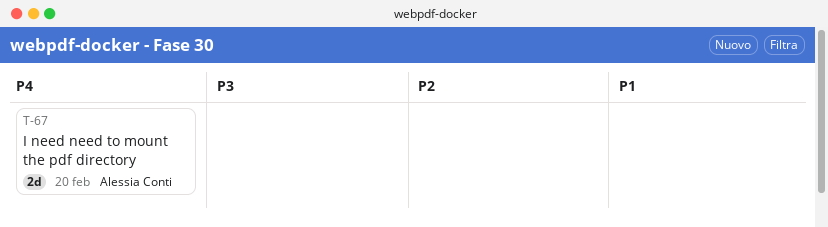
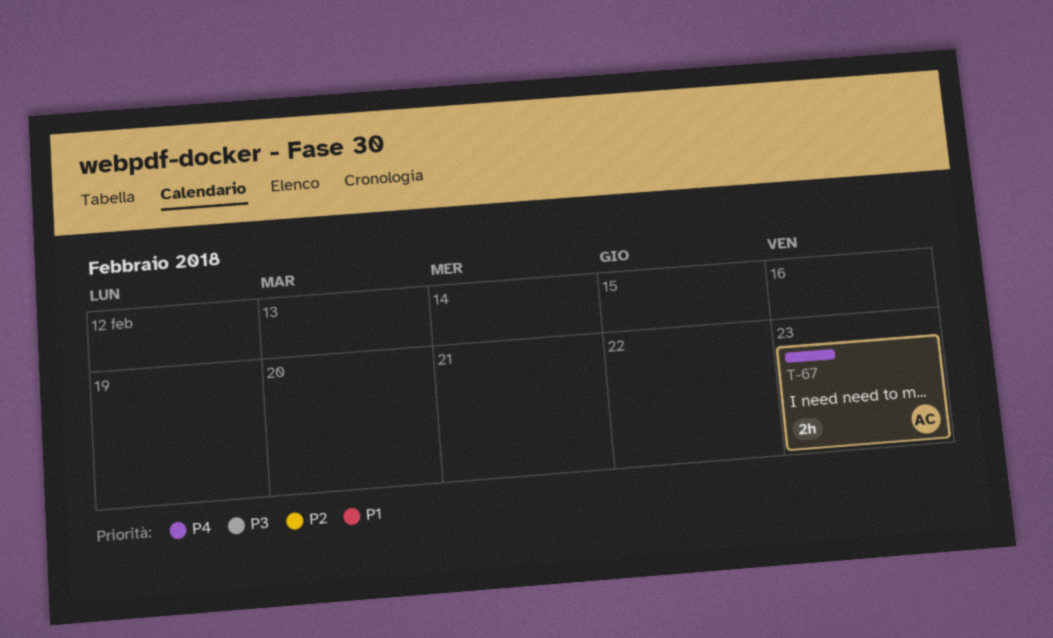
T-67, estimate: 2d -> 2h
T-67, due: Feb 20 -> Feb 23

